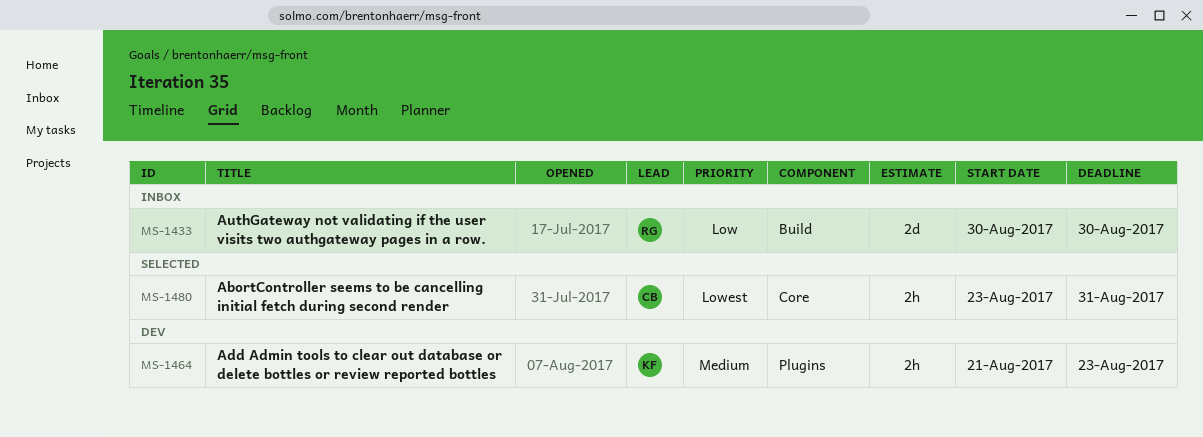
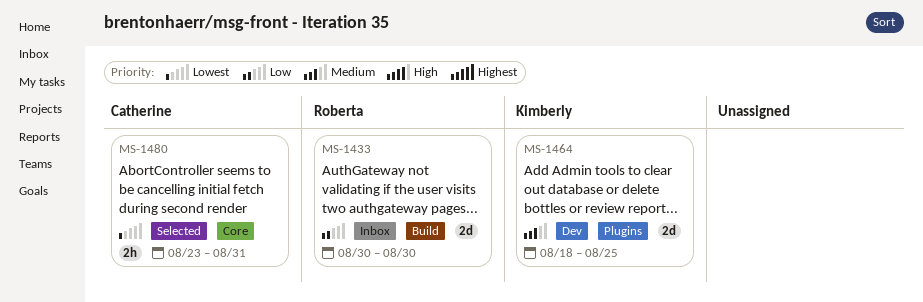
MS-1464, estimate: 2h -> 2d
MS-1464, start: Aug 21 -> Aug 18
MS-1464, due: Aug 23 -> Aug 25

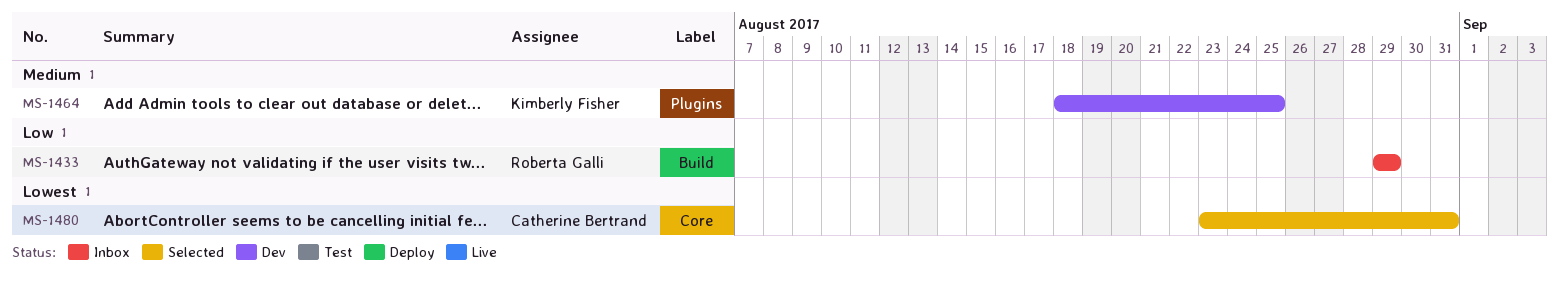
MS-1433, start: Aug 30 -> Aug 29
MS-1433, due: Aug 30 -> Aug 29

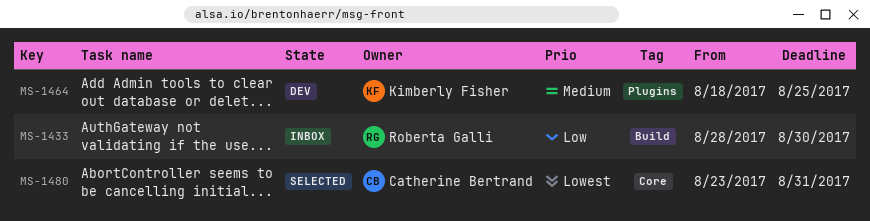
MS-1433, start: Aug 29 -> Aug 28
MS-1433, due: Aug 29 -> Aug 30

